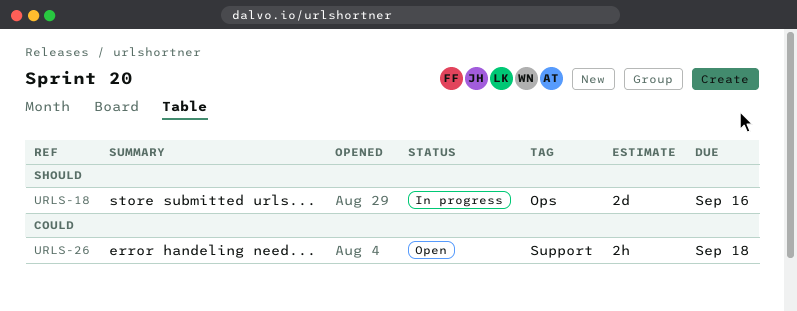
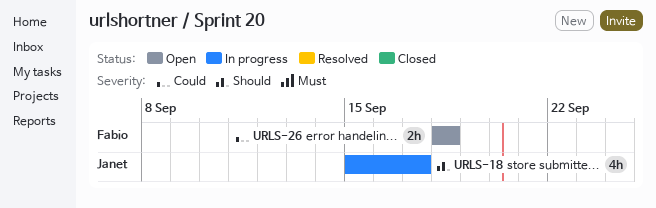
URLS-18, estimate: 2d -> 4h
URLS-18, due: Sep 16 -> Sep 17

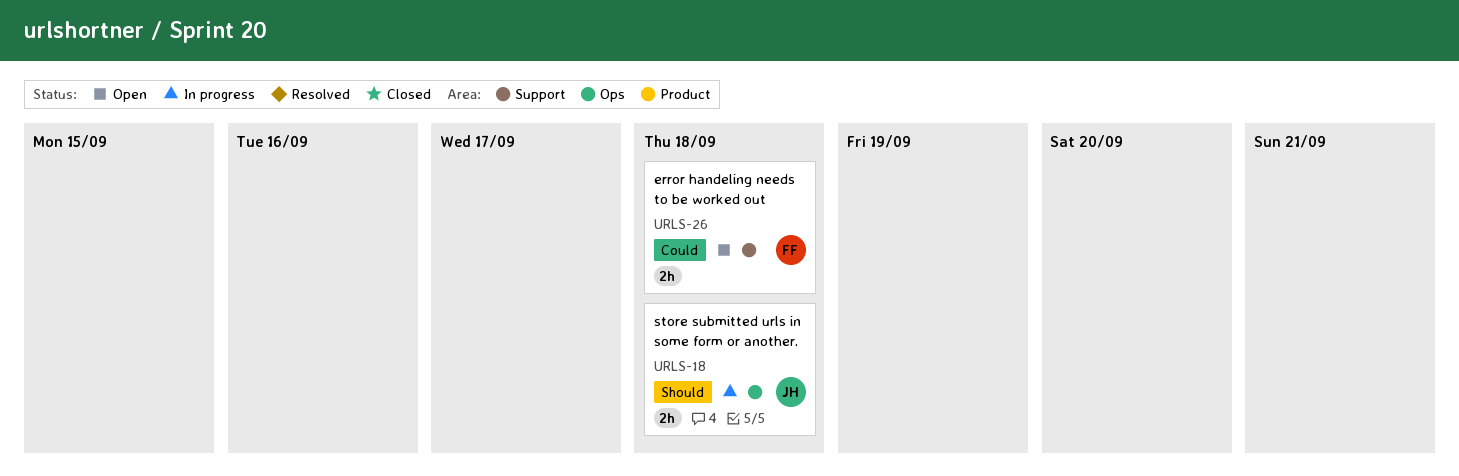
URLS-18, estimate: 4h -> 2h
URLS-18, due: Sep 17 -> Sep 18

